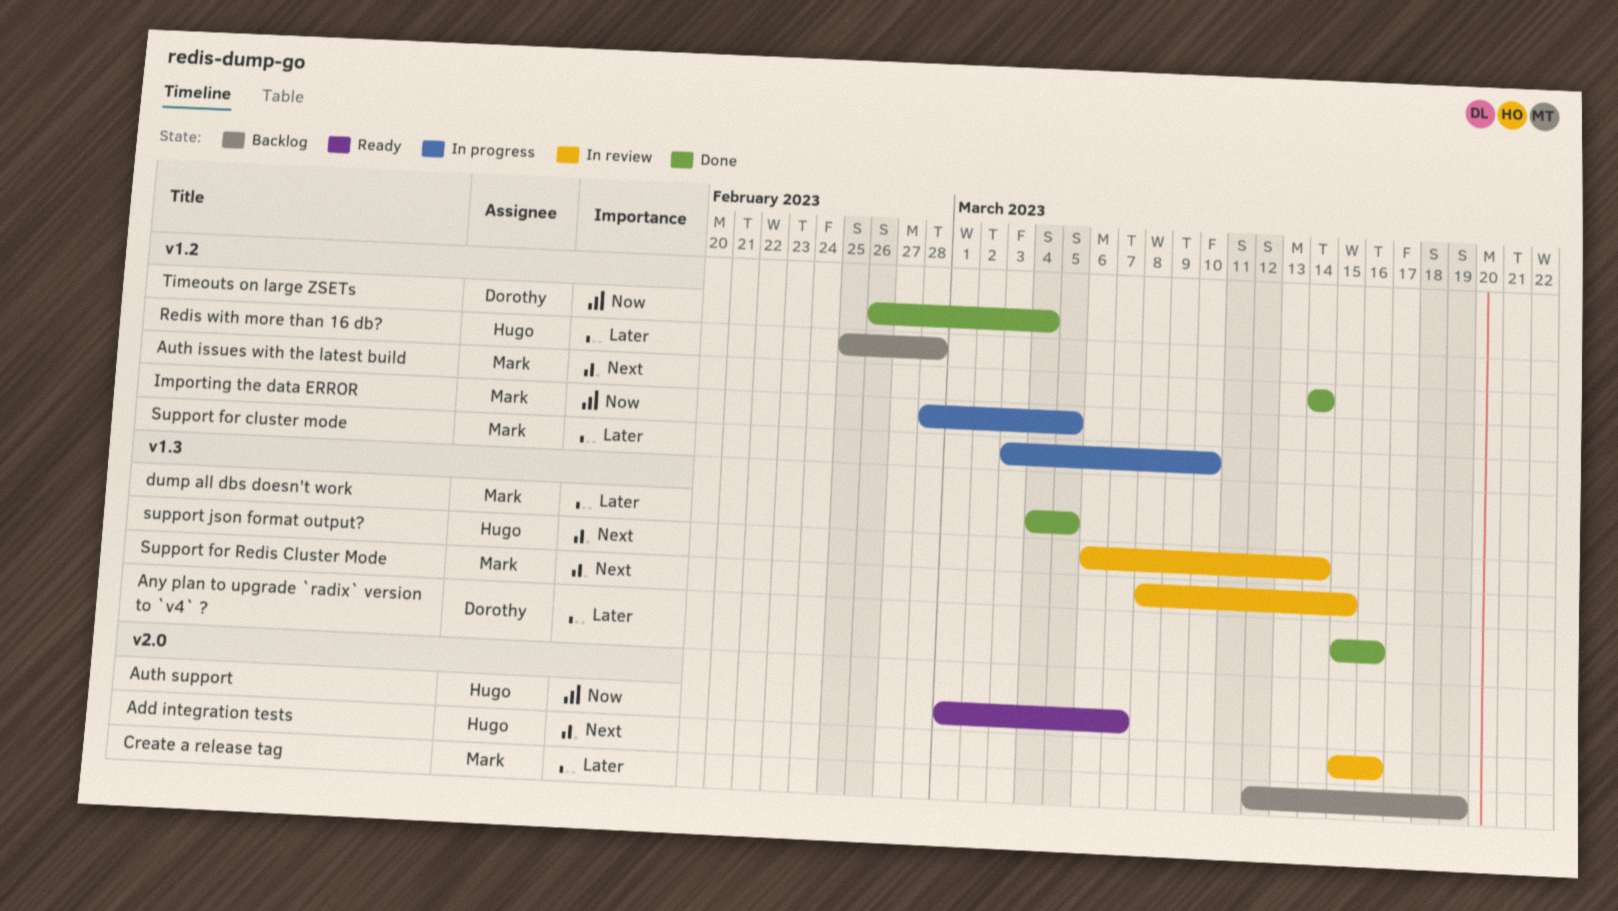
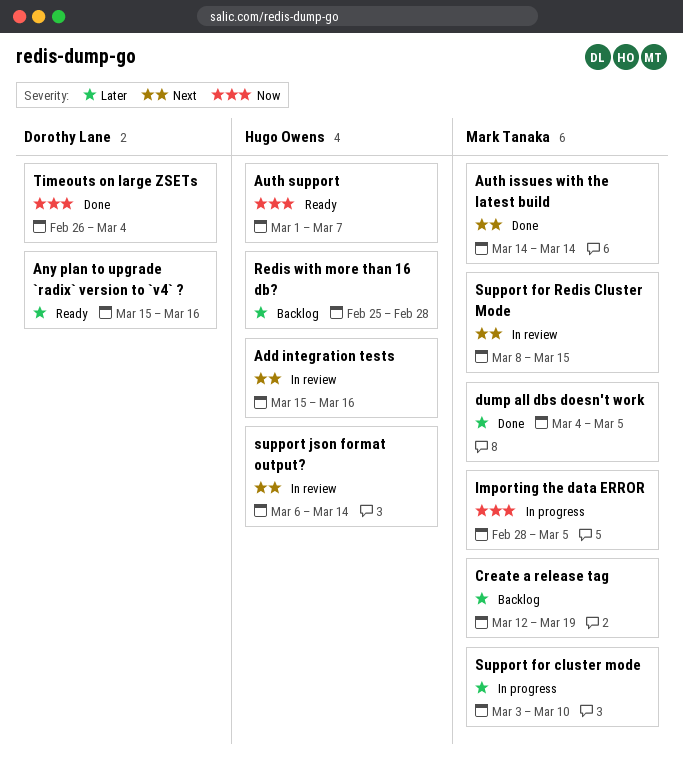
Any plan to upgrade `radix` version to `v4` ?, status: Done -> Ready

